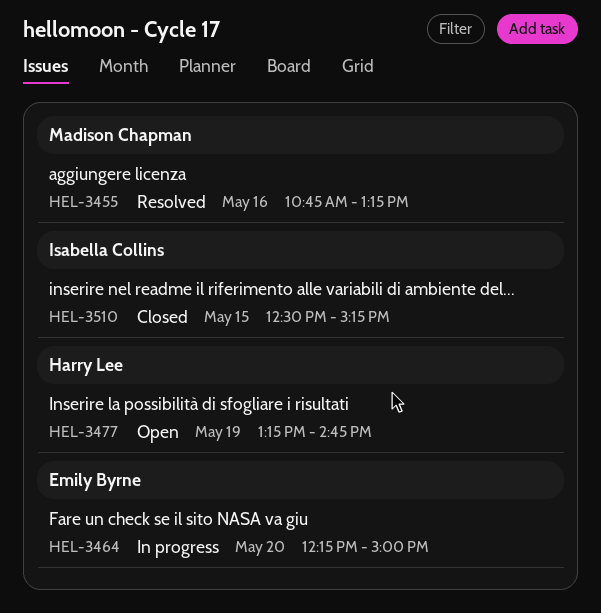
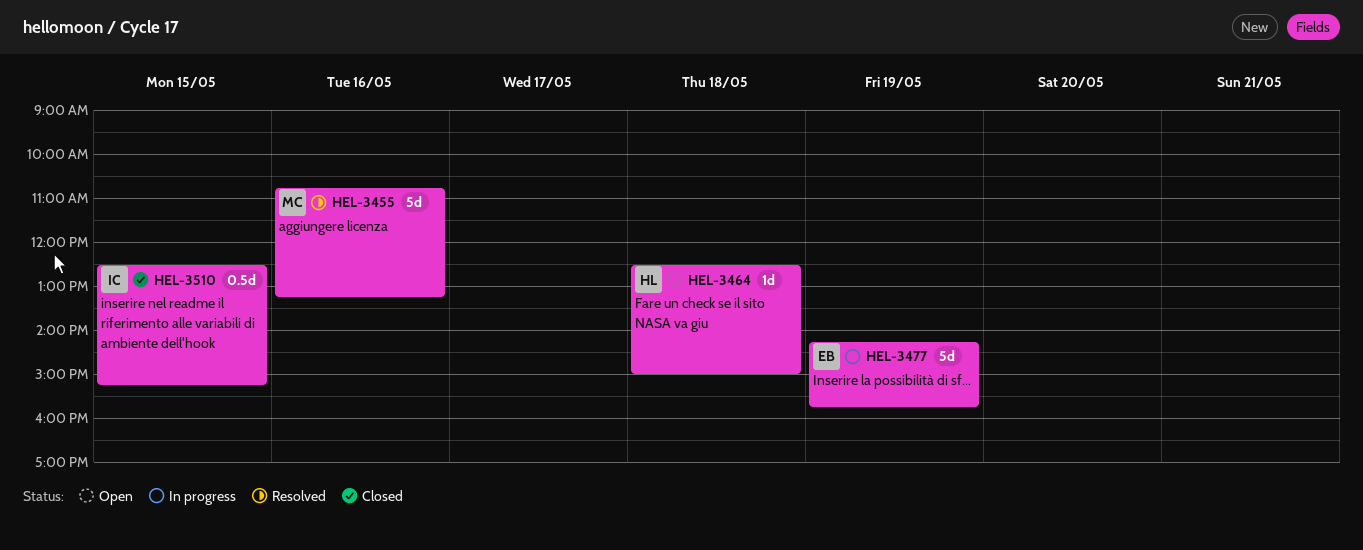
HEL-3464, status: In progress -> Open
HEL-3464, owner: Emily Byrne -> Harry Lee
HEL-3464, day: May 20 -> May 18
HEL-3464, begins: 12:15 -> 12:30
HEL-3477, status: Open -> In progress
HEL-3477, owner: Harry Lee -> Emily Byrne
HEL-3477, begins: 13:15 -> 14:15
HEL-3477, ends: 14:45 -> 15:45

